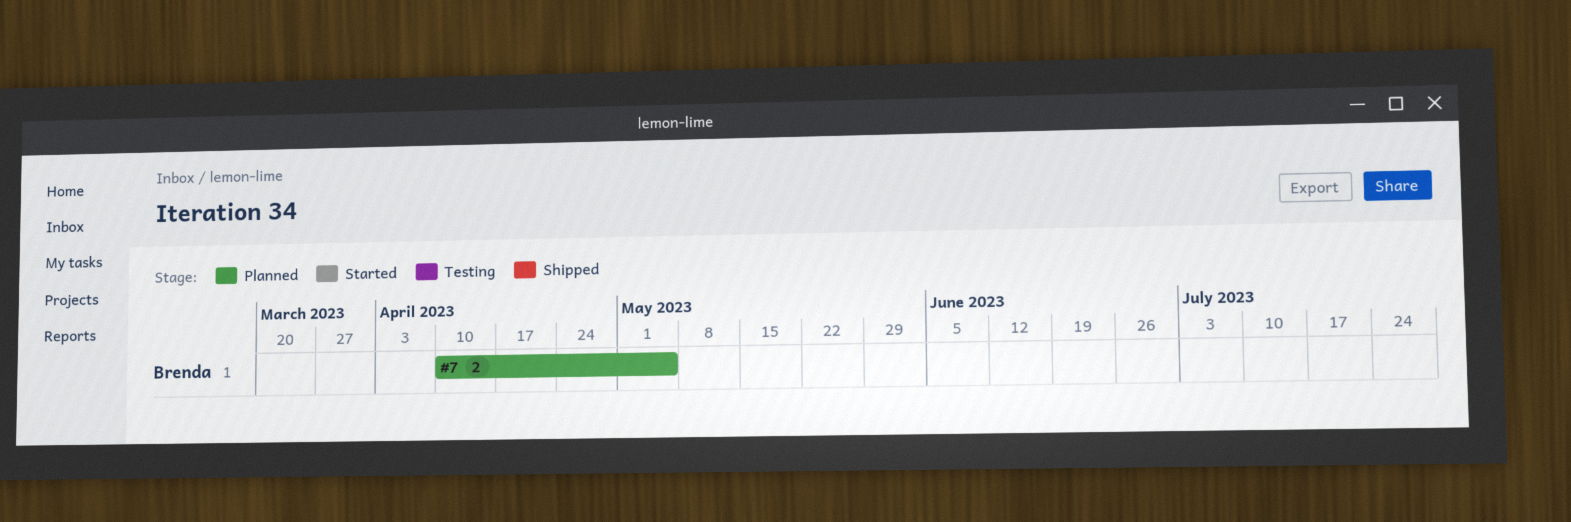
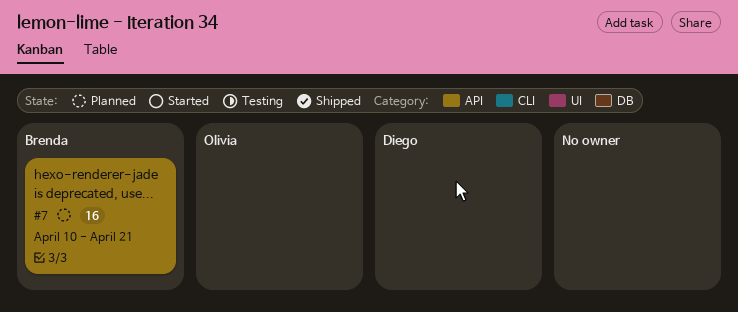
#7, estimate: 2 -> 16
#7, due: May 5 -> Apr 21

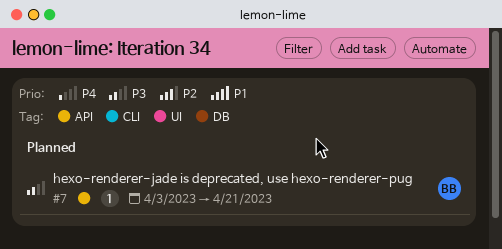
#7, estimate: 16 -> 1
#7, start: Apr 10 -> Apr 3

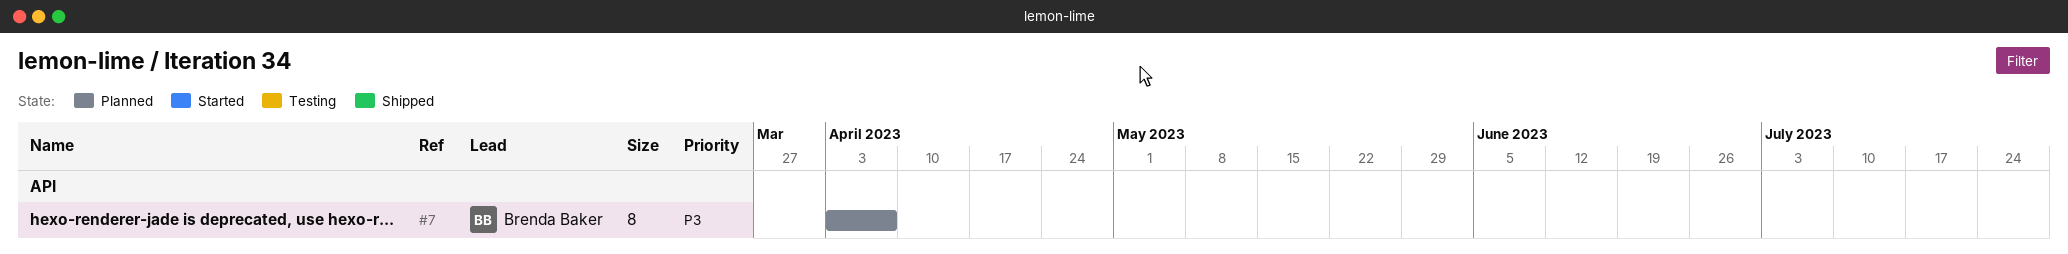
#7, estimate: 1 -> 8
#7, due: Apr 21 -> Apr 7

